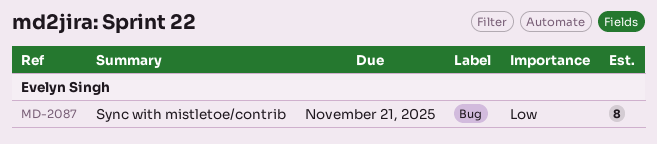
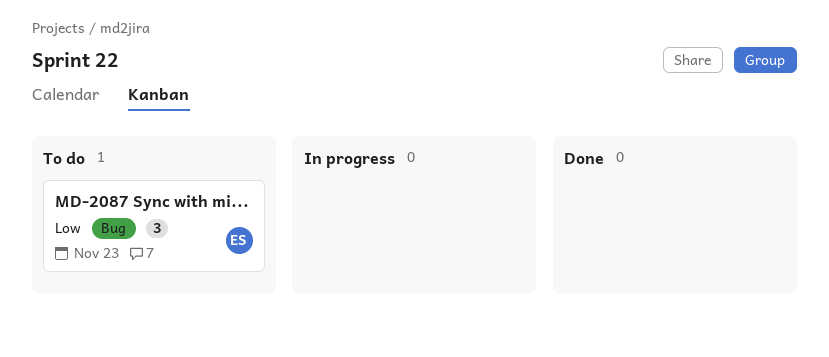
MD-2087, estimate: 8 -> 3
MD-2087, due: Nov 21 -> Nov 23

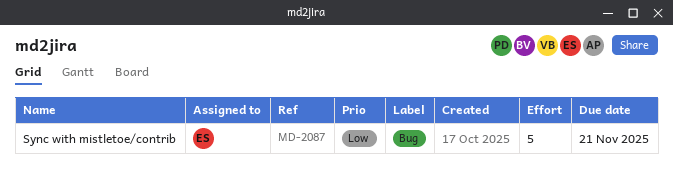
MD-2087, estimate: 3 -> 5
MD-2087, due: Nov 23 -> Nov 21

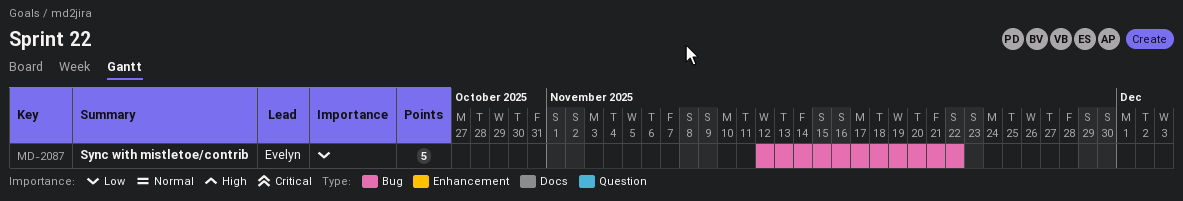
MD-2087, due: Nov 21 -> Nov 22

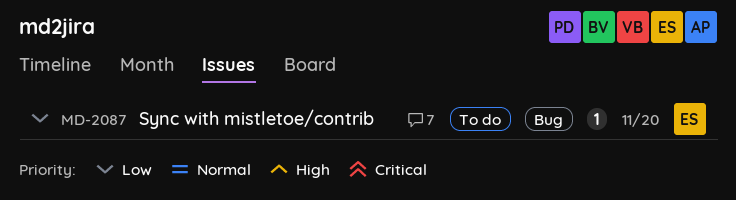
MD-2087, estimate: 5 -> 1
MD-2087, due: Nov 22 -> Nov 20

